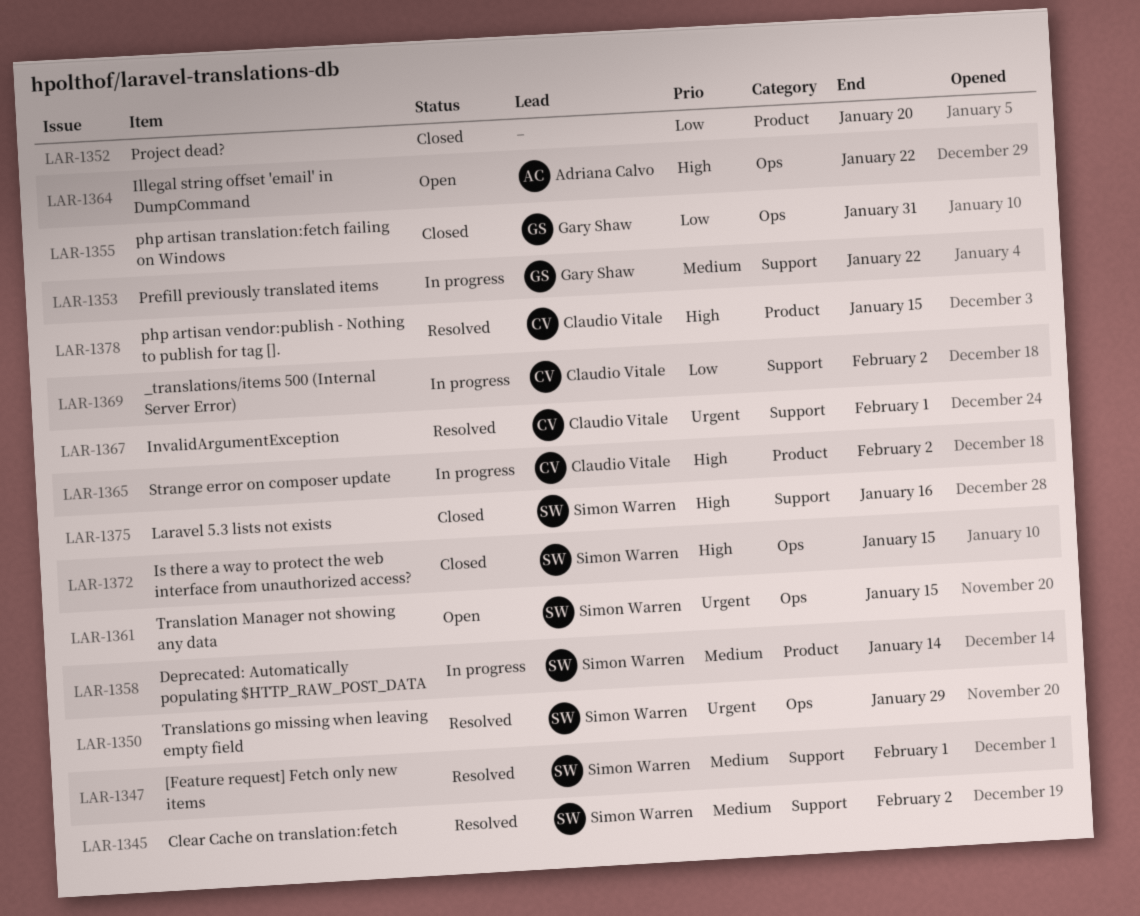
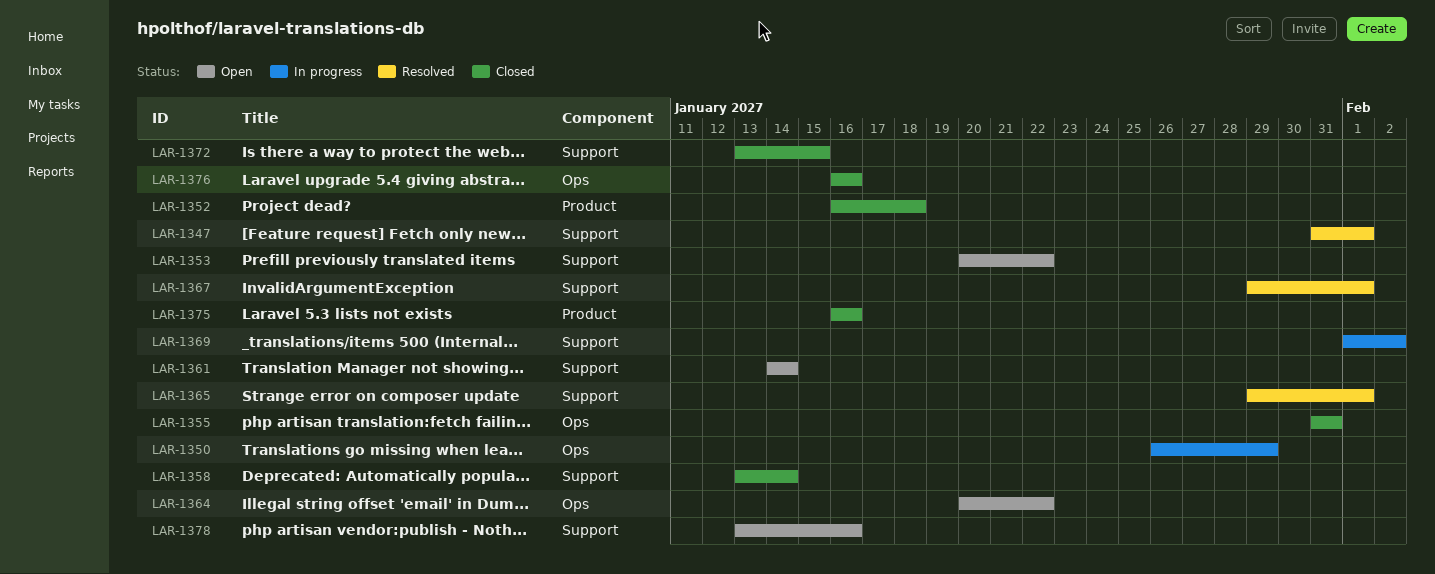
LAR-1345: present -> none
LAR-1350, status: Resolved -> In progress
LAR-1352, due: Jan 20 -> Jan 18
LAR-1353, status: In progress -> Open
LAR-1358, status: In progress -> Closed
LAR-1358, label: Product -> Support
LAR-1361, label: Ops -> Support
LAR-1361, due: Jan 15 -> Jan 14
LAR-1365, status: In progress -> Resolved
LAR-1365, label: Product -> Support
LAR-1365, due: Feb 2 -> Feb 1
LAR-1372, label: Ops -> Support
LAR-1375, label: Support -> Product
LAR-1376: none -> present
LAR-1378, status: Resolved -> Open
LAR-1378, label: Product -> Support
LAR-1378, due: Jan 15 -> Jan 16

